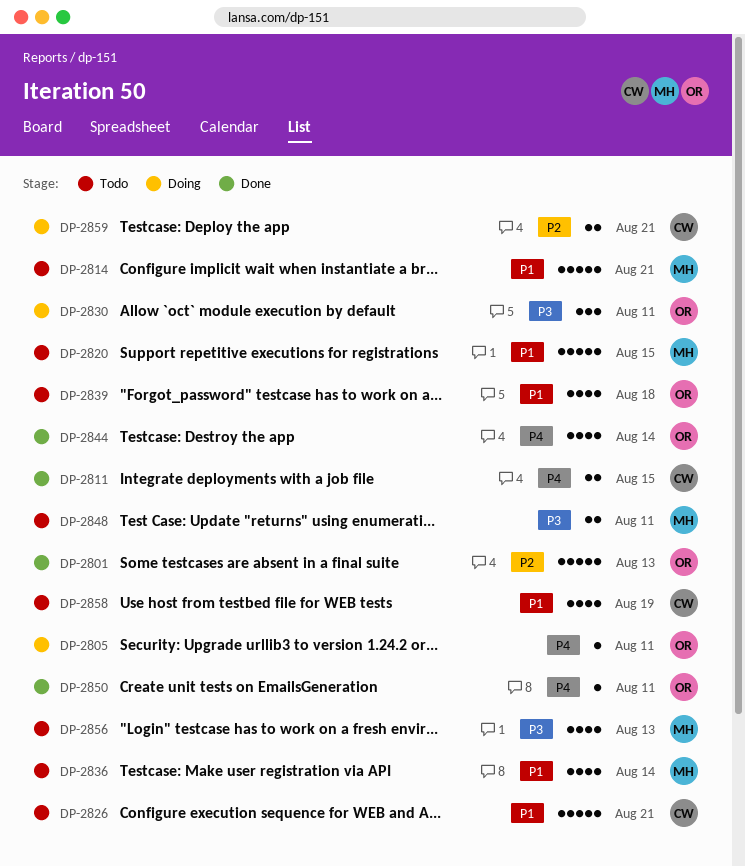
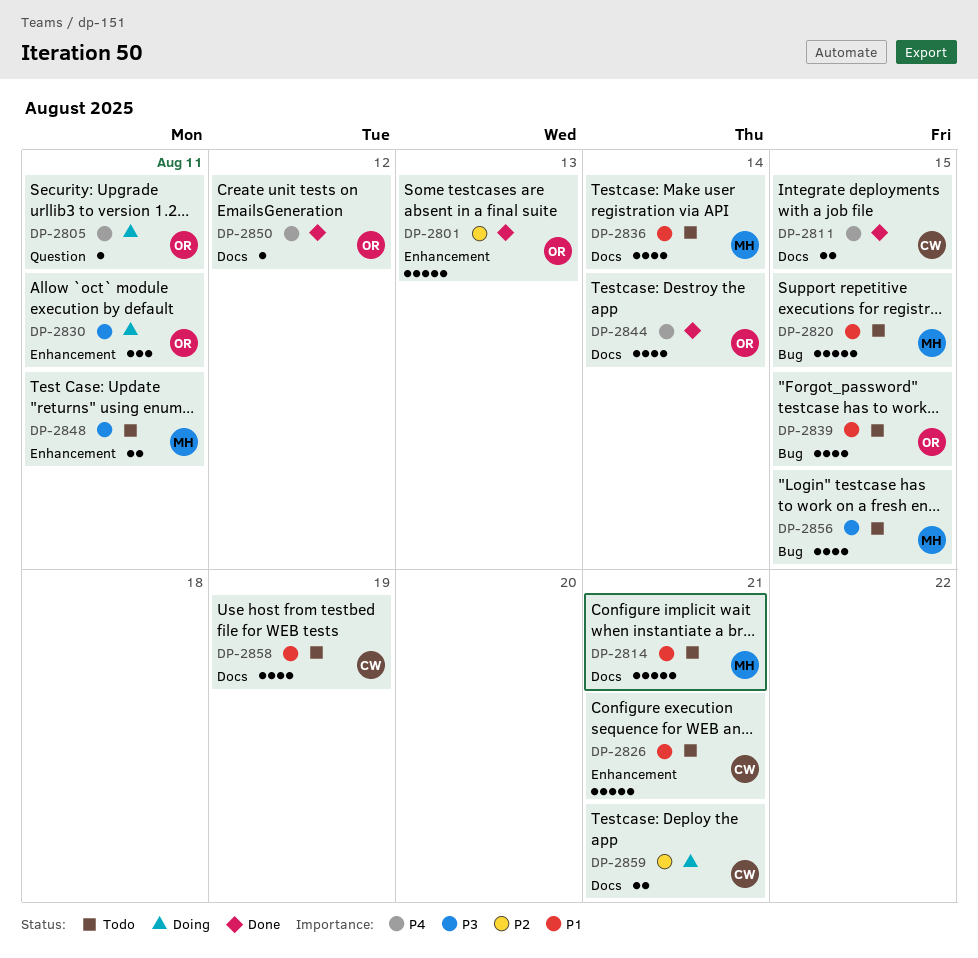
DP-2839, due: Aug 18 -> Aug 15
DP-2850, due: Aug 11 -> Aug 12
DP-2856, due: Aug 13 -> Aug 15

